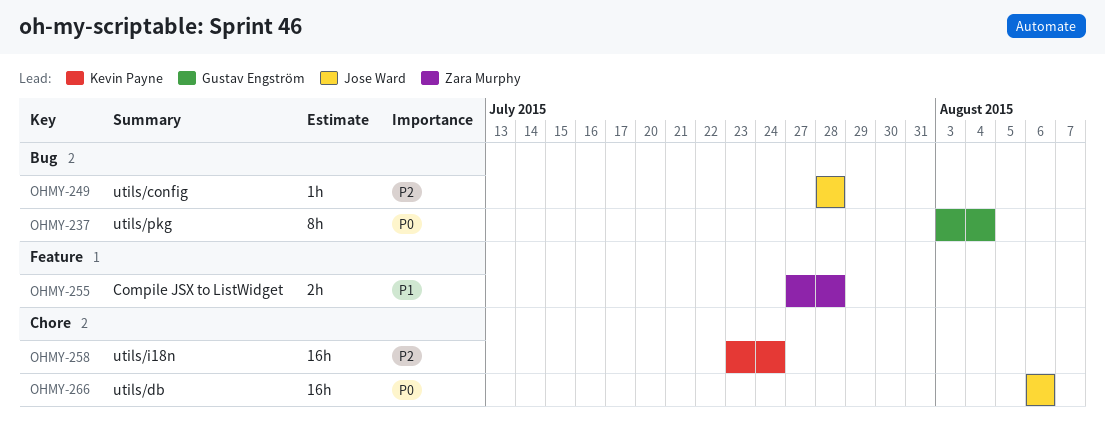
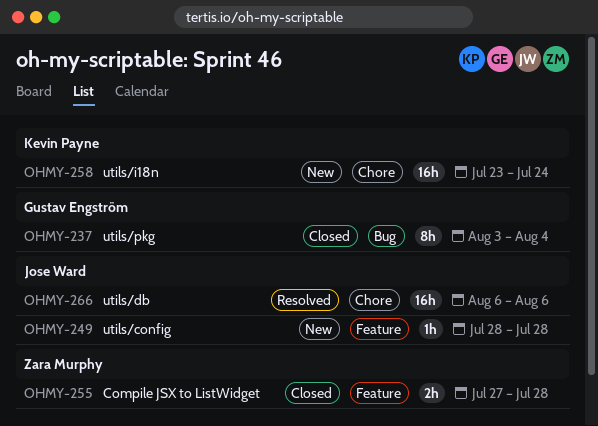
OHMY-249, label: Bug -> Feature

